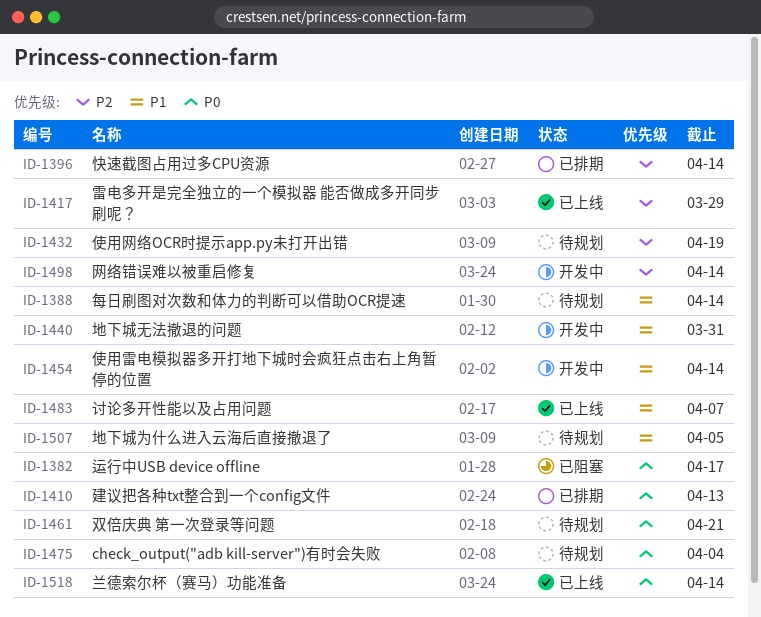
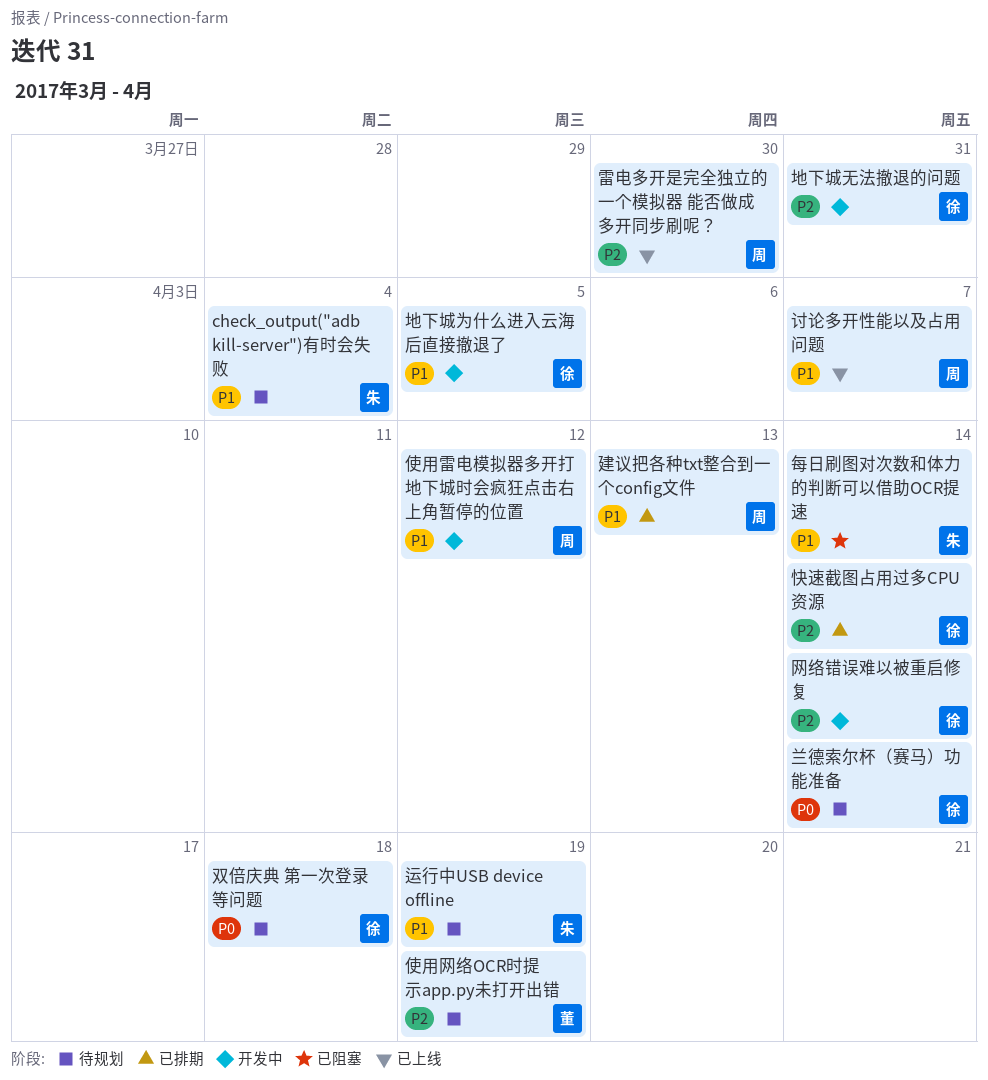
check_output("adb kill-server")有时会失败, priority: P0 -> P1
使用雷电模拟器多开打地下城时会疯狂点击右上角暂停的位置, due: Apr 14 -> Apr 12
兰德索尔杯（赛马）功能准备, status: 已上线 -> 待规划
双倍庆典 第一次登录等问题, due: Apr 21 -> Apr 18
地下城为什么进入云海后直接撤退了, status: 待规划 -> 开发中
地下城无法撤退的问题, priority: P1 -> P2
建议把各种txt整合到一个config文件, priority: P0 -> P1
每日刷图对次数和体力的判断可以借助OCR提速, status: 待规划 -> 已阻塞
运行中USB device offline, status: 已阻塞 -> 待规划
运行中USB device offline, priority: P0 -> P1
运行中USB device offline, due: Apr 17 -> Apr 19
雷电多开是完全独立的一个模拟器 能否做成多开同步刷呢？, due: Mar 29 -> Mar 30

